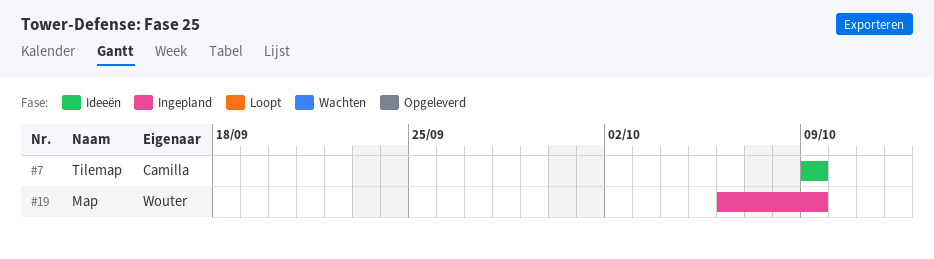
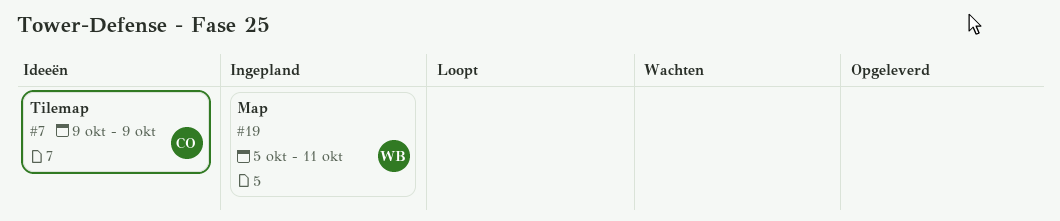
#19, start: Oct 6 -> Oct 5
#19, due: Oct 9 -> Oct 11

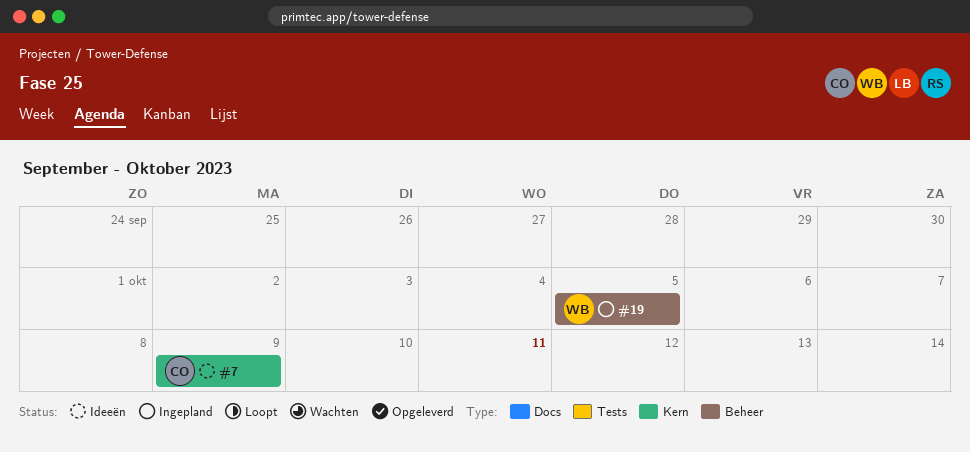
#19, due: Oct 11 -> Oct 5

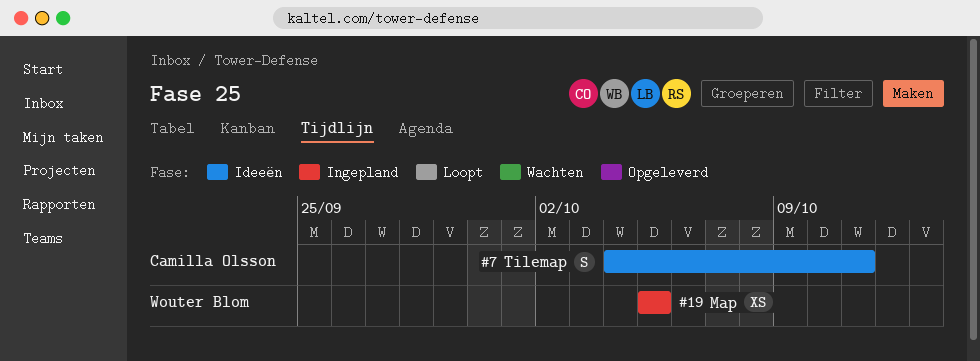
#7, start: Oct 9 -> Oct 4
#7, due: Oct 9 -> Oct 11

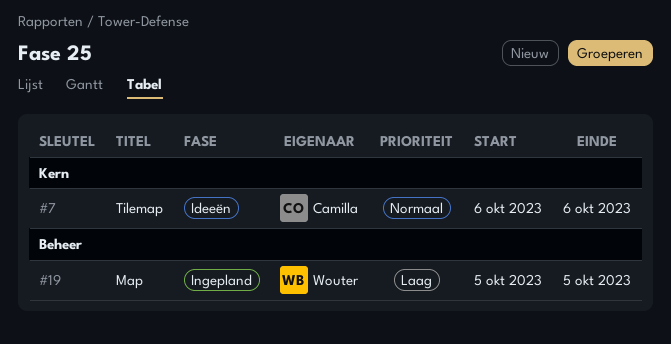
#7, start: Oct 4 -> Oct 6
#7, due: Oct 11 -> Oct 6

